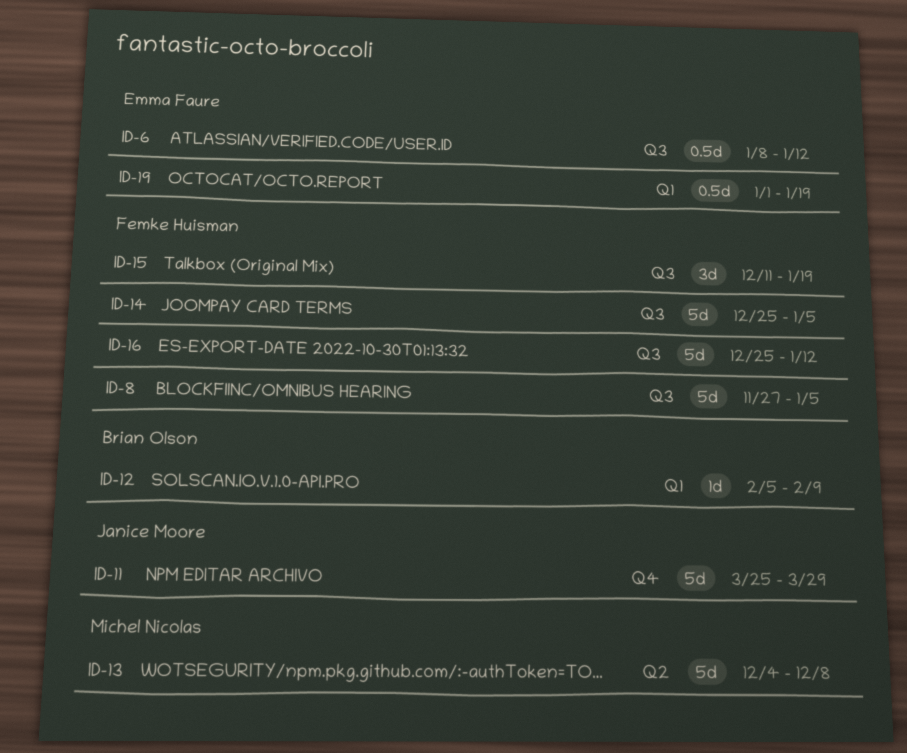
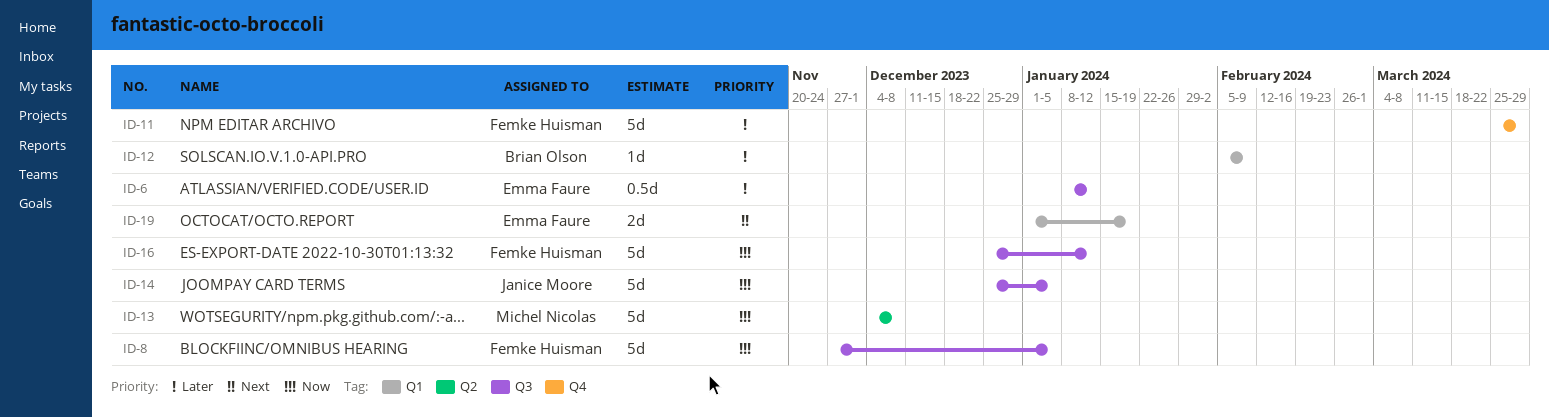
ID-11, owner: Janice Moore -> Femke Huisman
ID-14, owner: Femke Huisman -> Janice Moore
ID-15: present -> none
ID-19, estimate: 0.5d -> 2d

